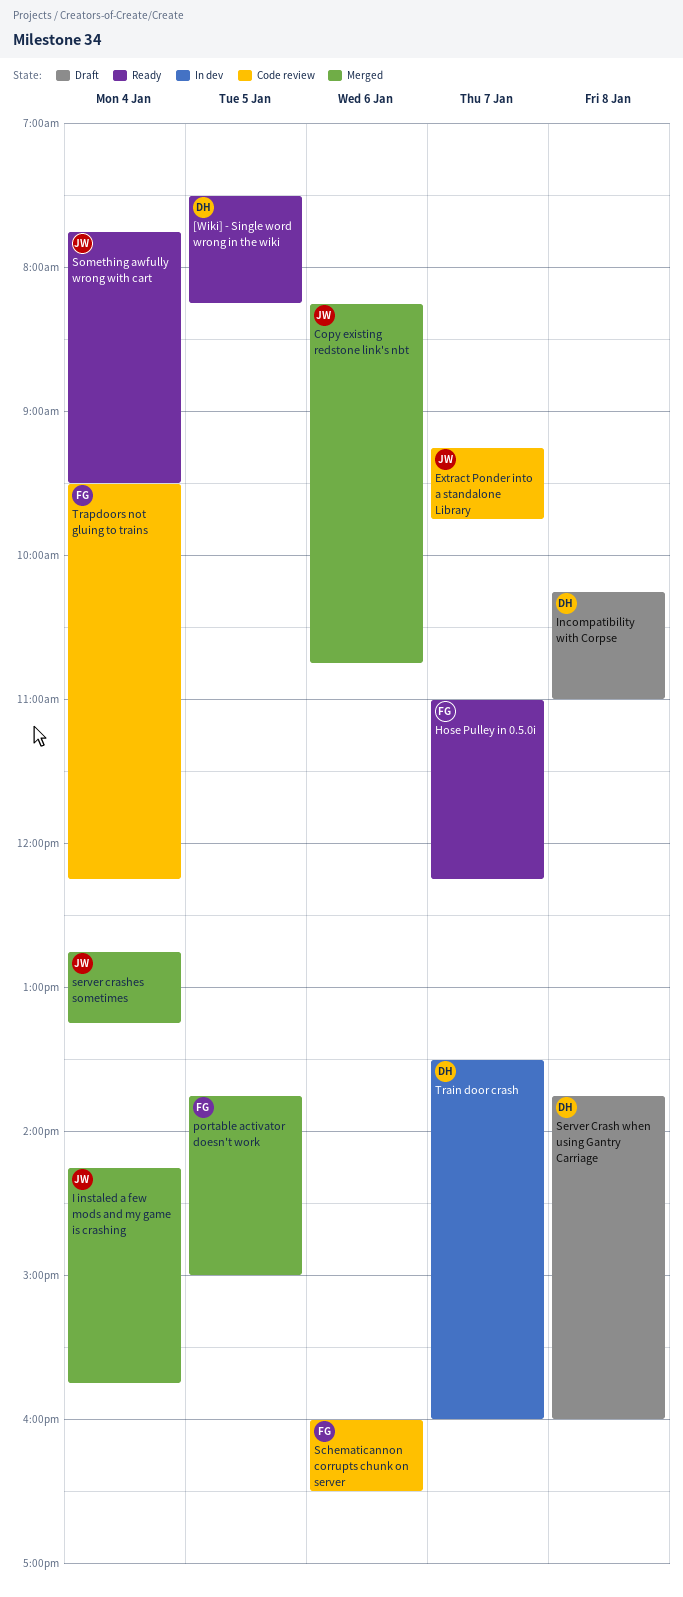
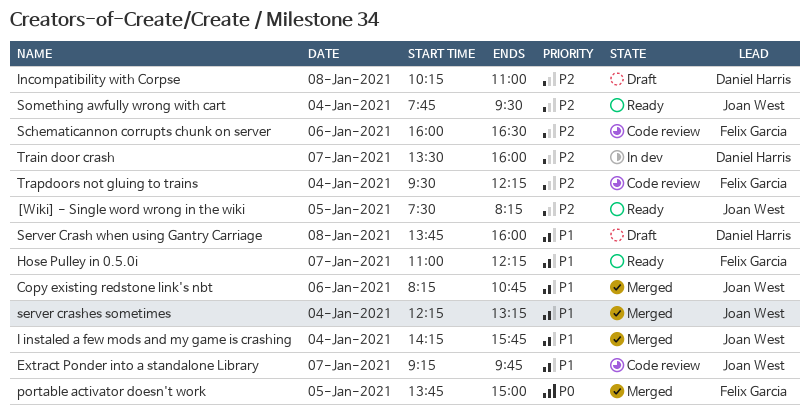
[Wiki] - Single word wrong in the wiki, owner: Daniel Harris -> Joan West
server crashes sometimes, begins: 12:45 -> 12:15

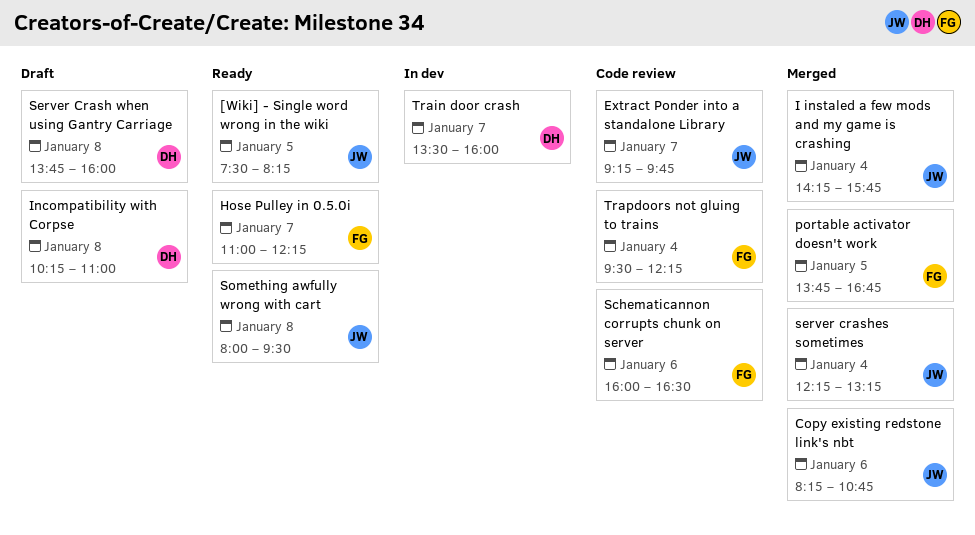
portable activator doesn't work, ends: 15:00 -> 16:45
Something awfully wrong with cart, day: Jan 4 -> Jan 8
Something awfully wrong with cart, begins: 07:45 -> 08:00

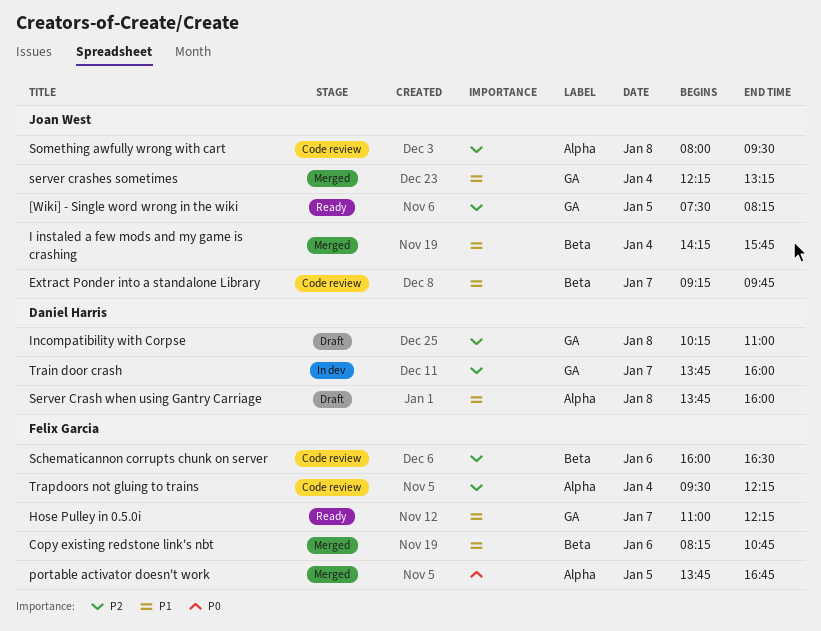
Copy existing redstone link's nbt, owner: Joan West -> Felix Garcia
Something awfully wrong with cart, status: Ready -> Code review
Train door crash, begins: 13:30 -> 13:45

